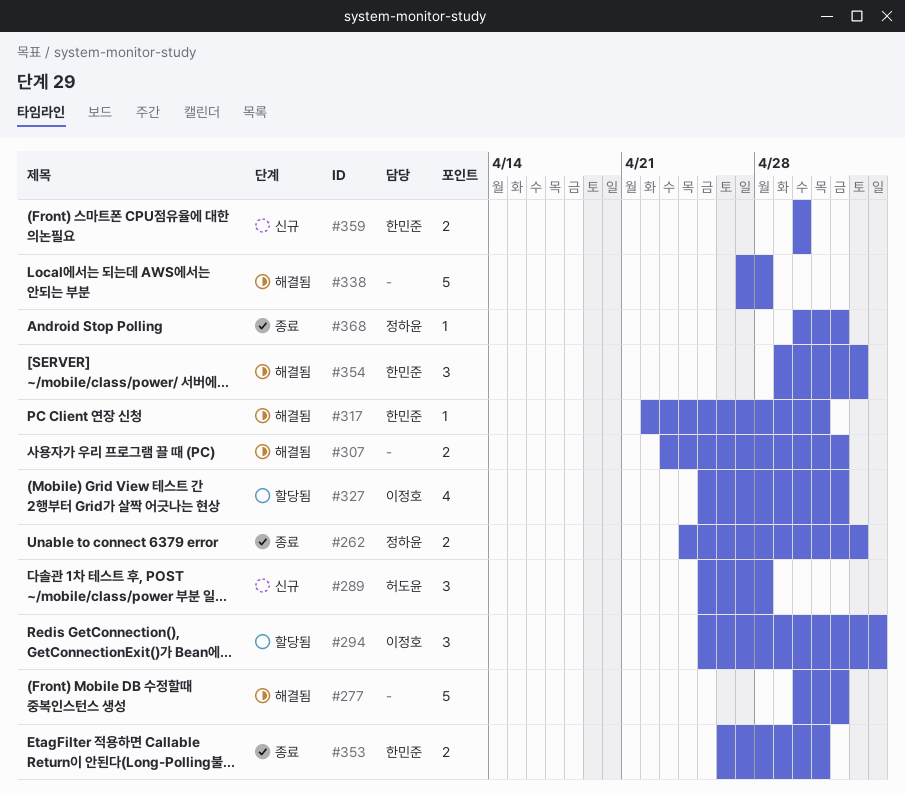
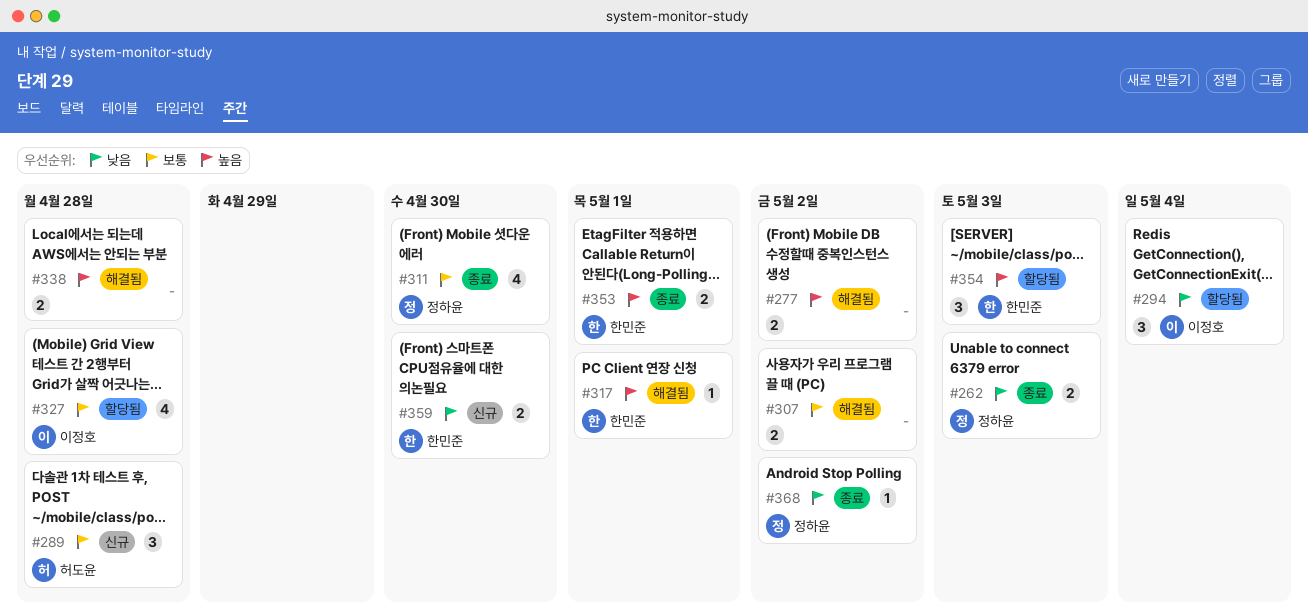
#277, estimate: 5 -> 2
#311: none -> present
#327, due: May 2 -> Apr 28
#338, estimate: 5 -> 2
#354, status: 해결됨 -> 할당됨

